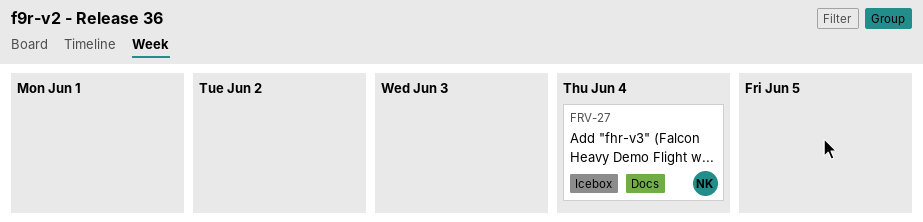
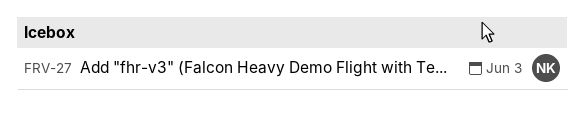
FRV-27, due: Jun 4 -> Jun 3

